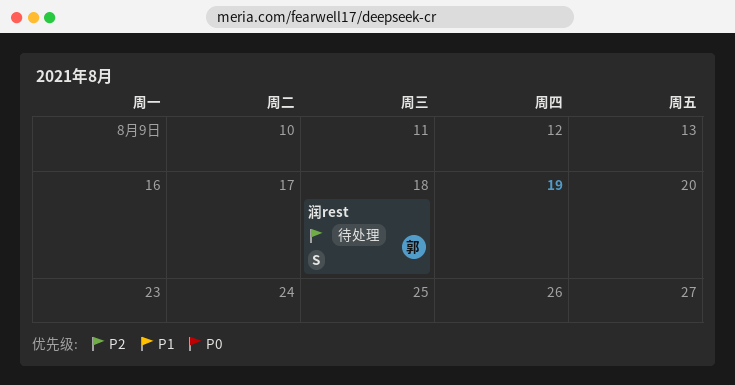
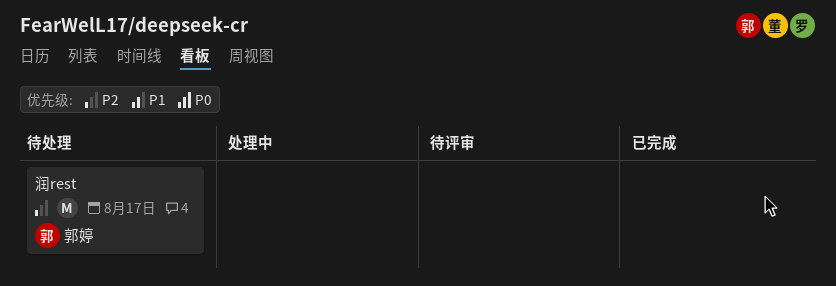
润rest, estimate: S -> M
润rest, due: Aug 18 -> Aug 17

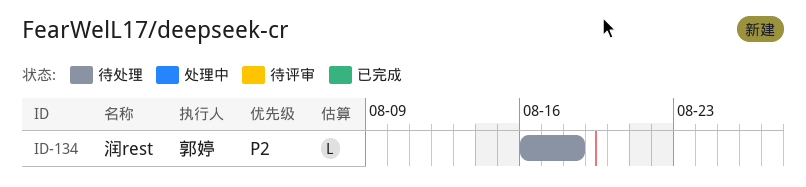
润rest, estimate: M -> L
润rest, due: Aug 17 -> Aug 18

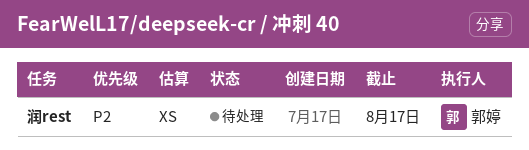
润rest, estimate: L -> XS
润rest, due: Aug 18 -> Aug 17

